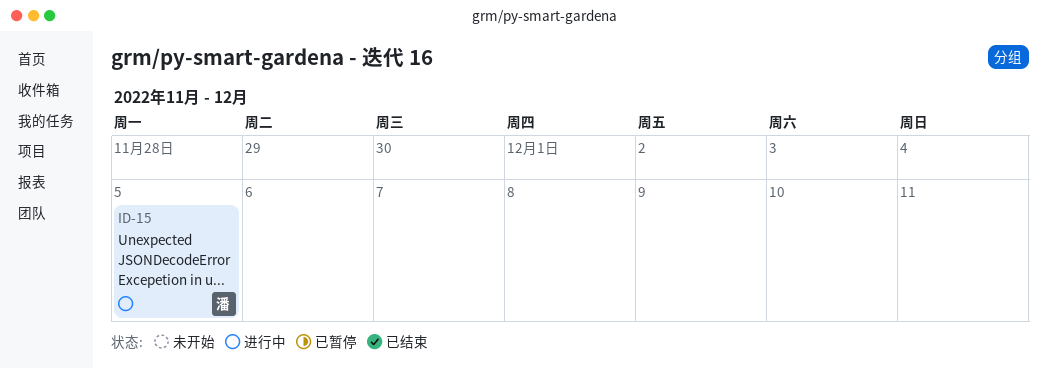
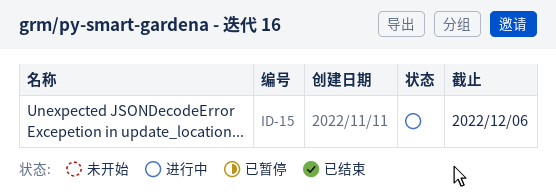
ID-15, due: Dec 5 -> Dec 6

